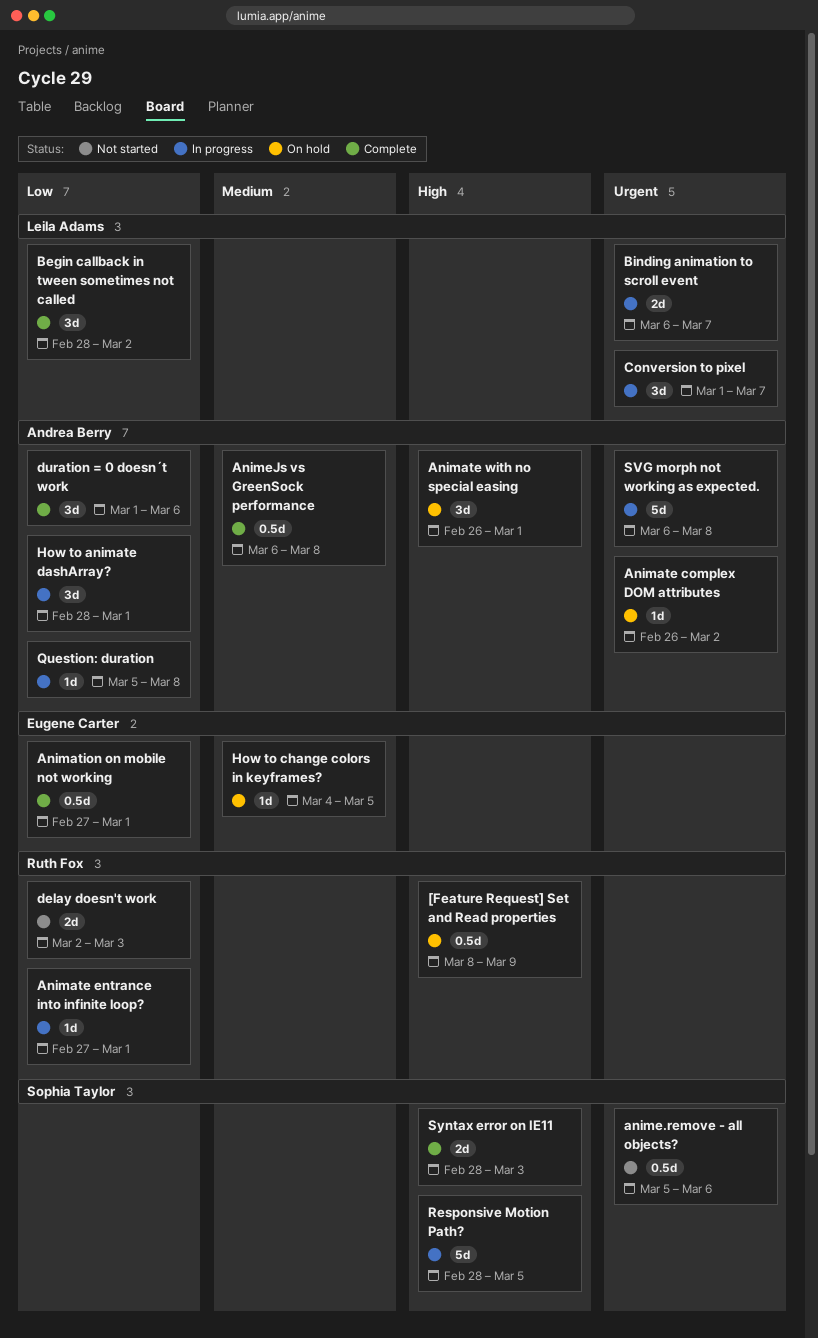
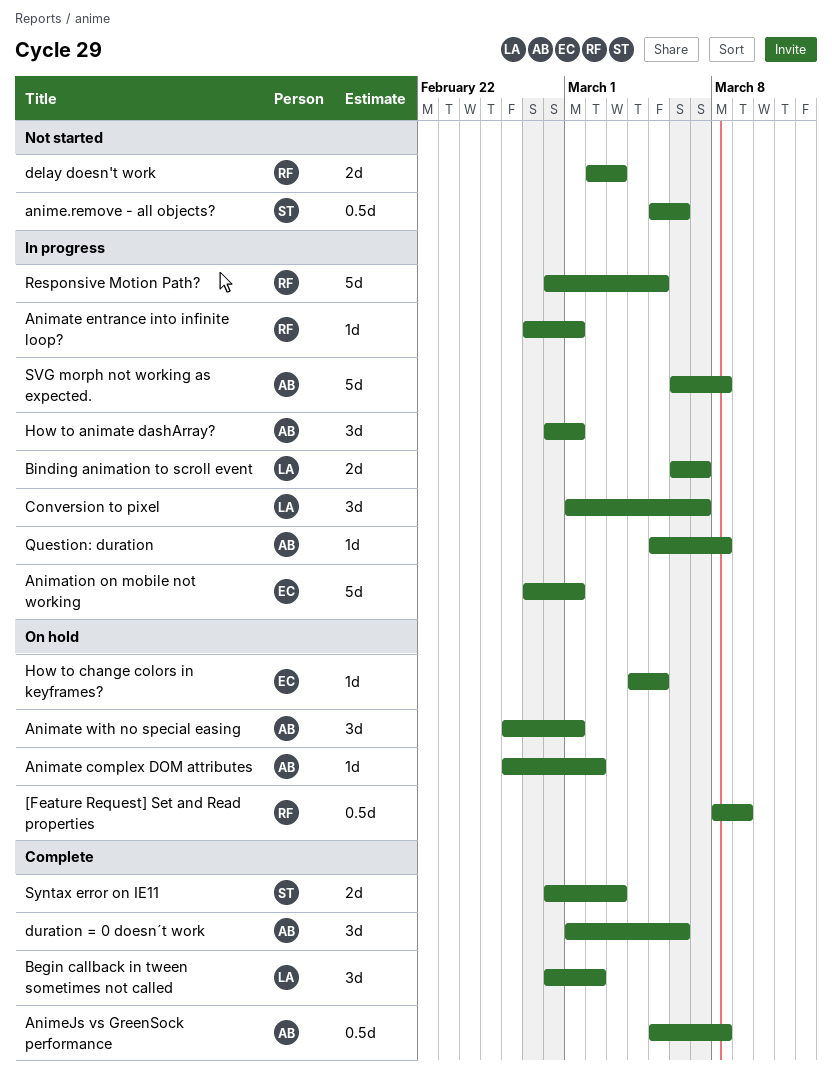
Animation on mobile not working, status: Complete -> In progress
Animation on mobile not working, estimate: 0.5d -> 5d
AnimeJs vs GreenSock performance, start: Mar 6 -> Mar 5
Responsive Motion Path?, owner: Sophia Taylor -> Ruth Fox

